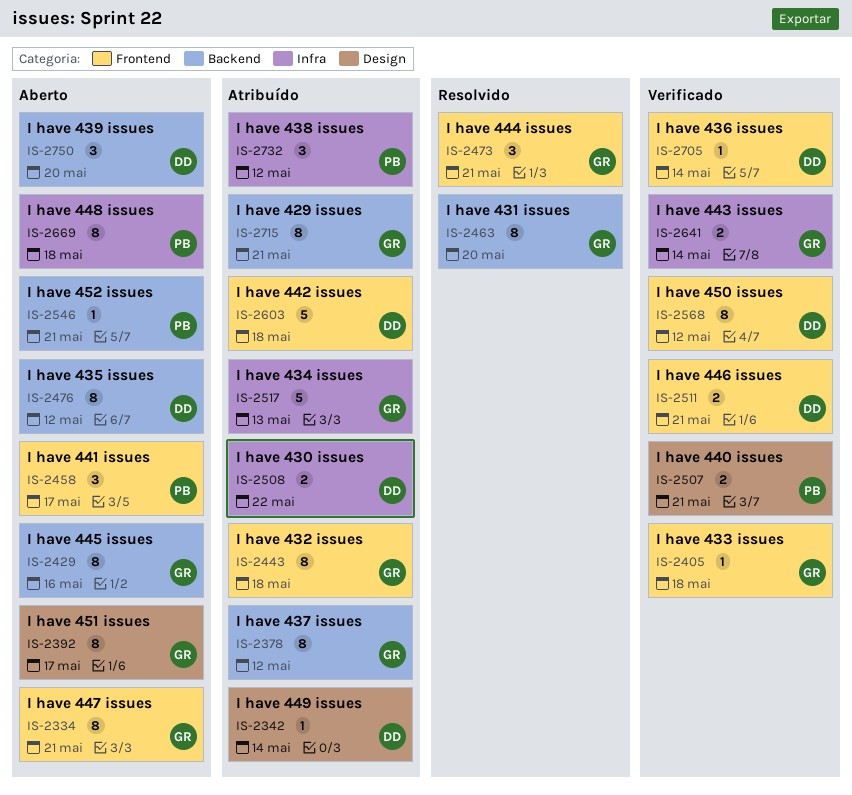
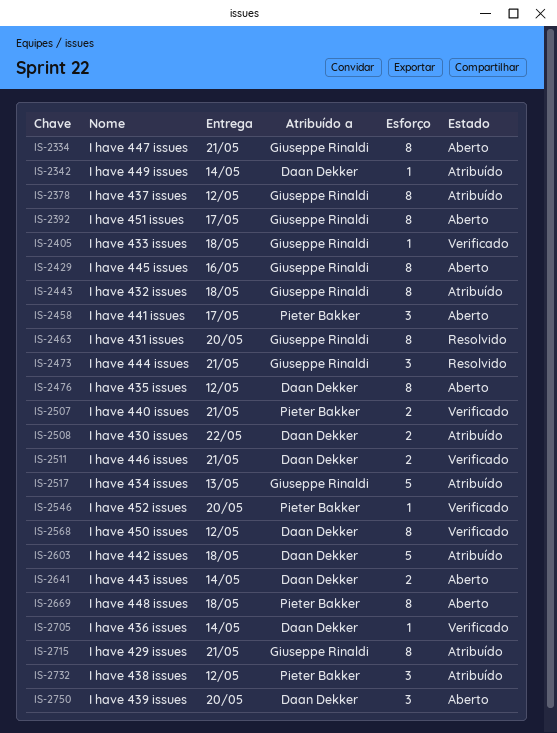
IS-2546, status: Aberto -> Verificado
IS-2546, due: May 21 -> May 20
IS-2641, status: Verificado -> Aberto
IS-2641, owner: Giuseppe Rinaldi -> Daan Dekker

